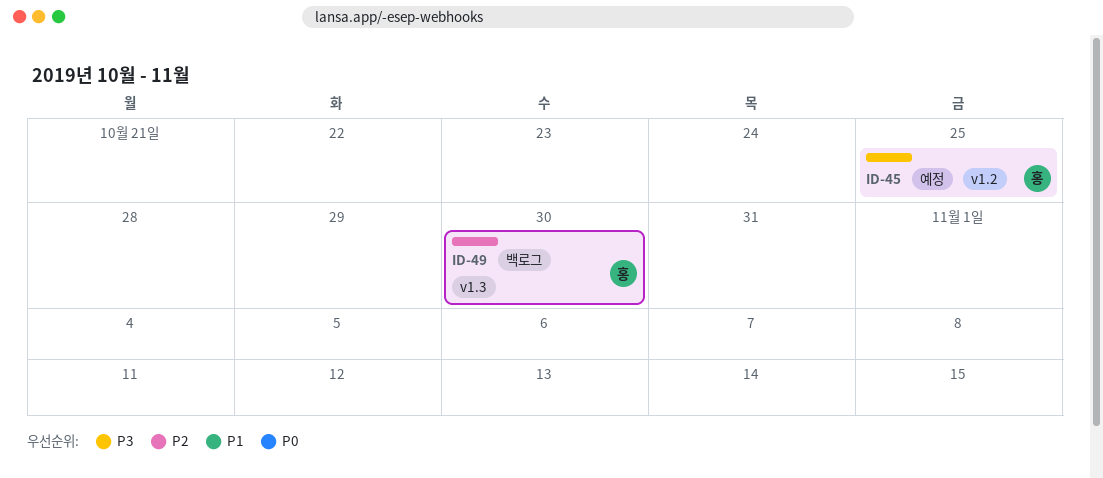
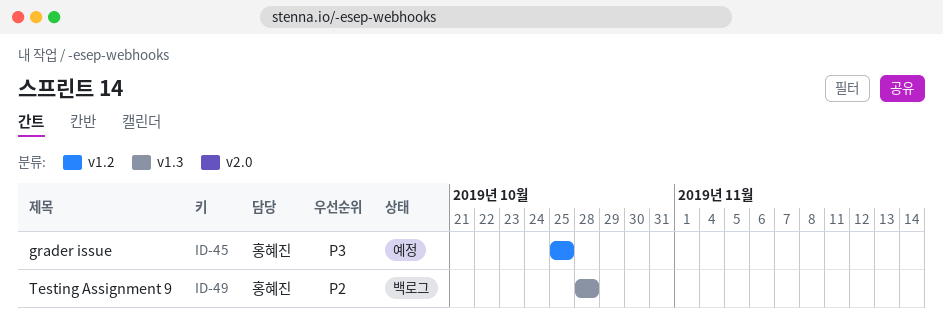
ID-49, due: Oct 30 -> Oct 28

